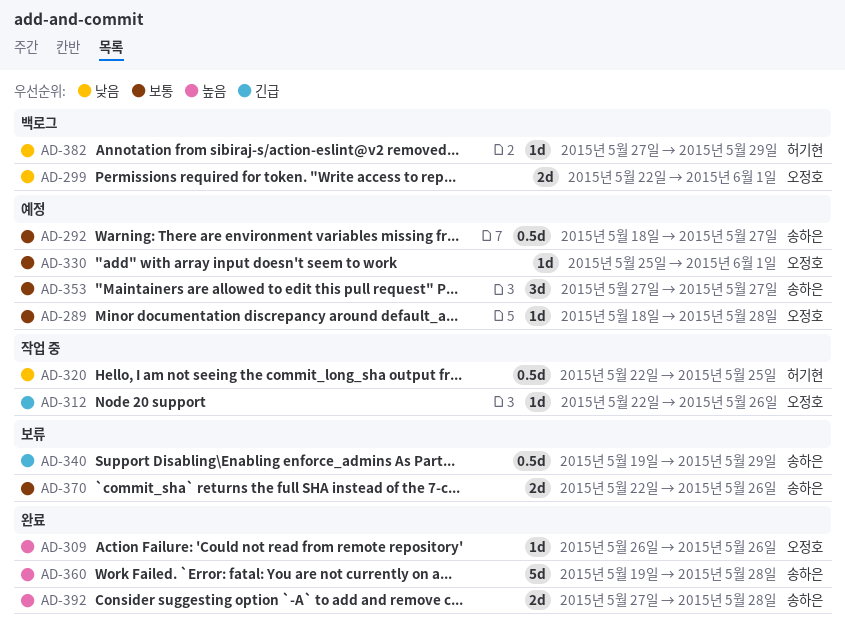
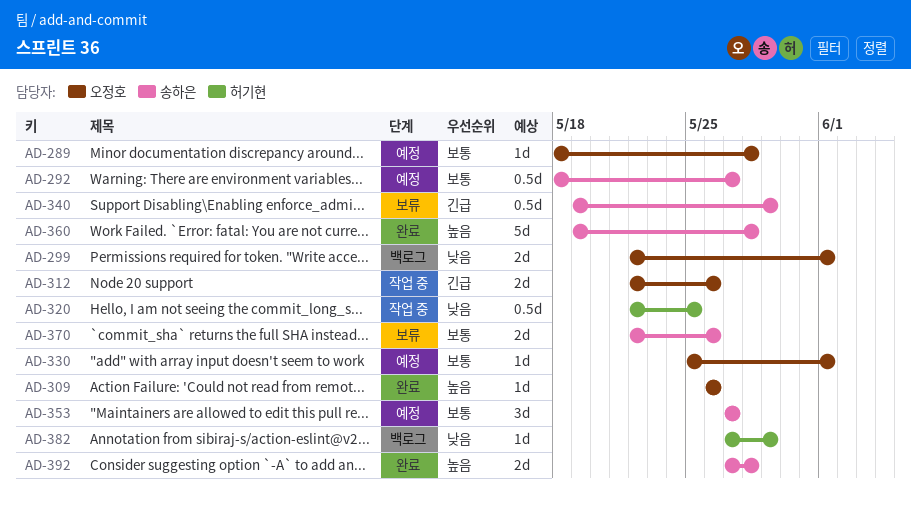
AD-312, estimate: 1d -> 2d

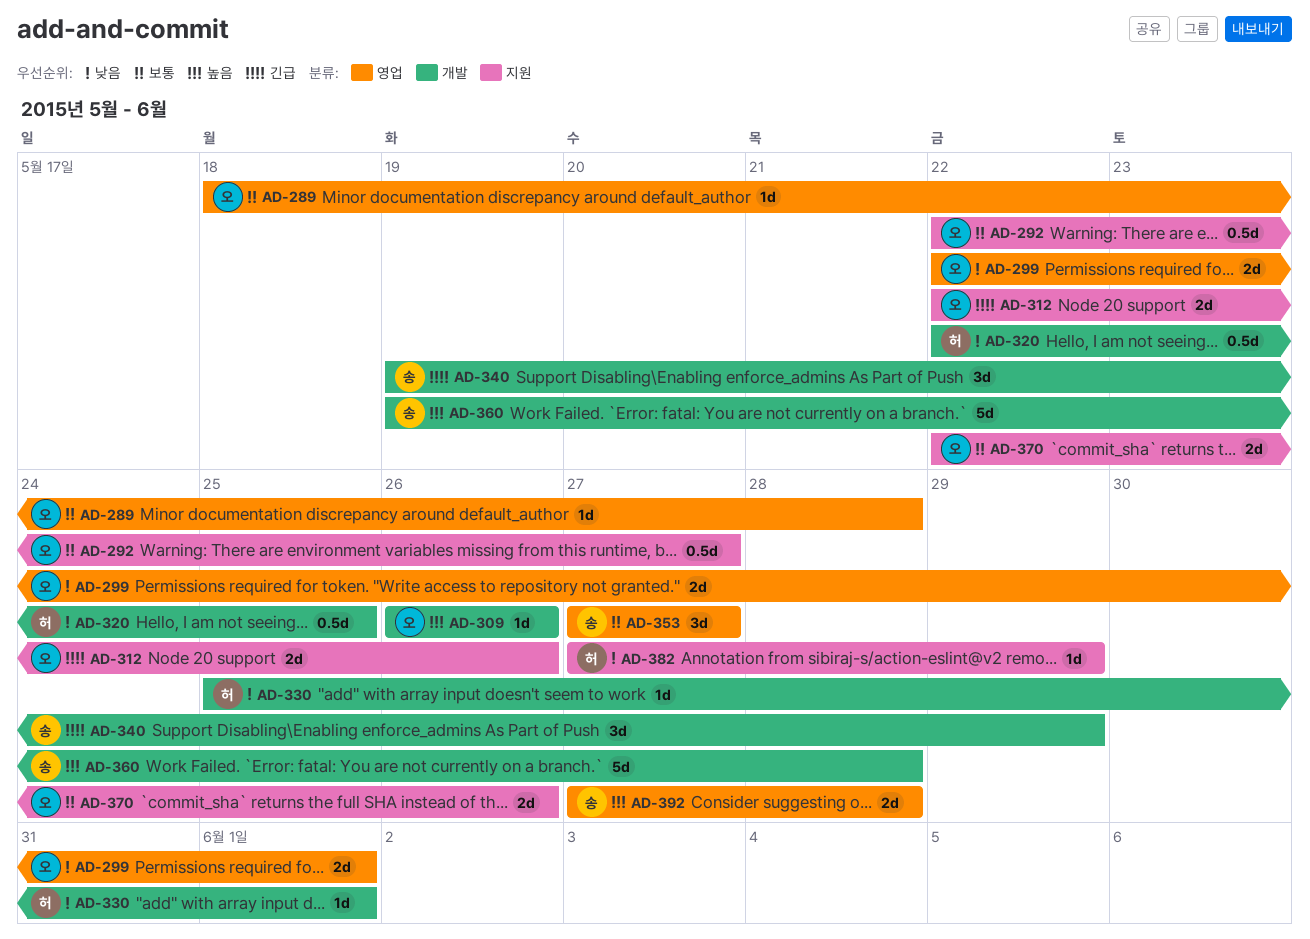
AD-292, owner: 송하은 -> 오정호
AD-292, start: May 18 -> May 22
AD-330, owner: 오정호 -> 허기현
AD-330, priority: 보통 -> 낮음
AD-340, estimate: 0.5d -> 3d
AD-370, owner: 송하은 -> 오정호

